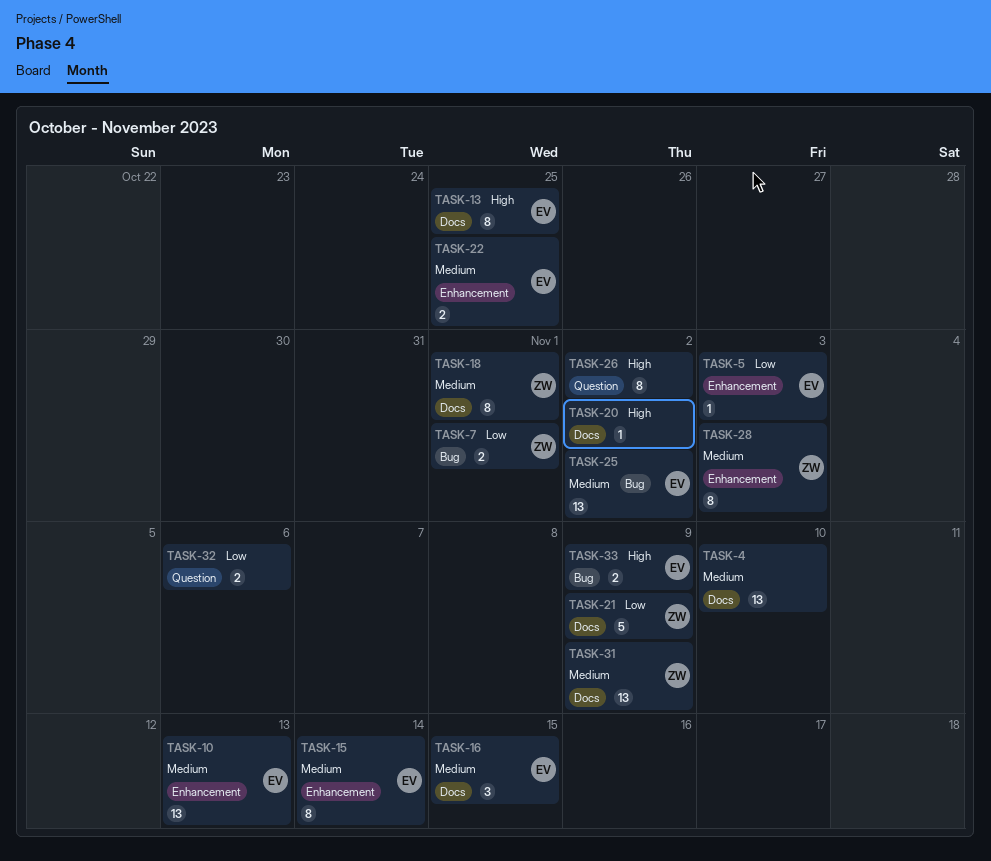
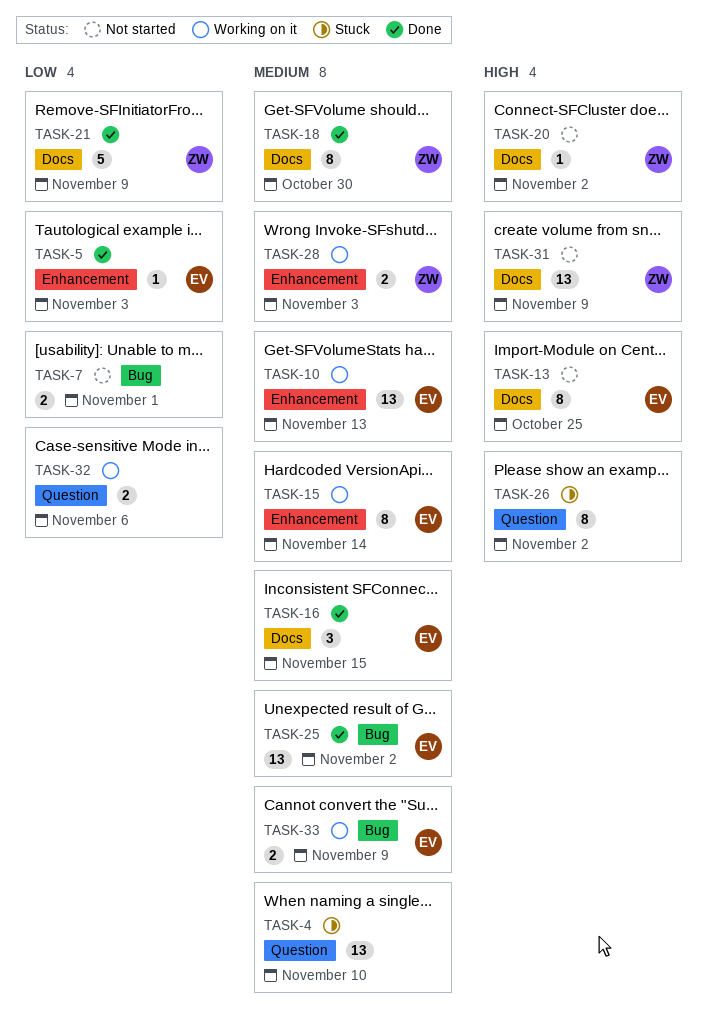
TASK-4, label: Docs -> Question
TASK-7, owner: ZW -> none
TASK-18, due: Nov 1 -> Oct 30
TASK-20, owner: none -> ZW
TASK-22: present -> none
TASK-28, estimate: 8 -> 2
TASK-31, priority: Medium -> High
TASK-33, priority: High -> Medium

